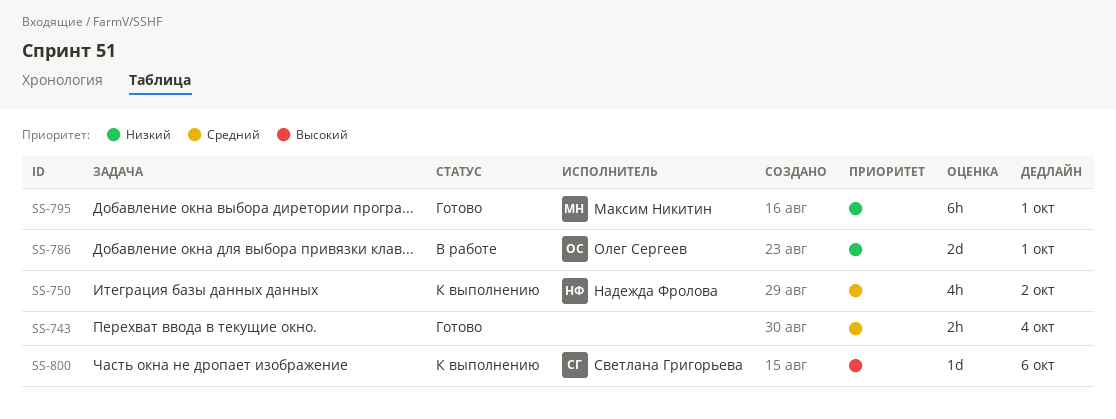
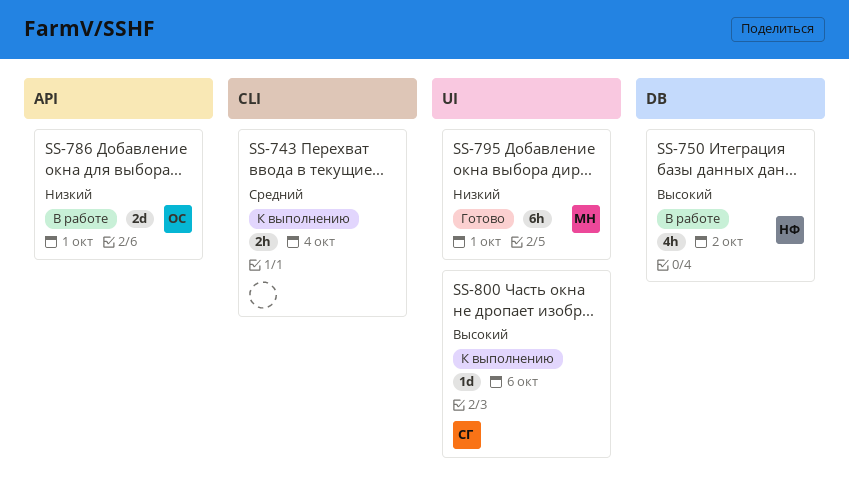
SS-743, status: Готово -> К выполнению
SS-750, status: К выполнению -> В работе
SS-750, priority: Средний -> Высокий

